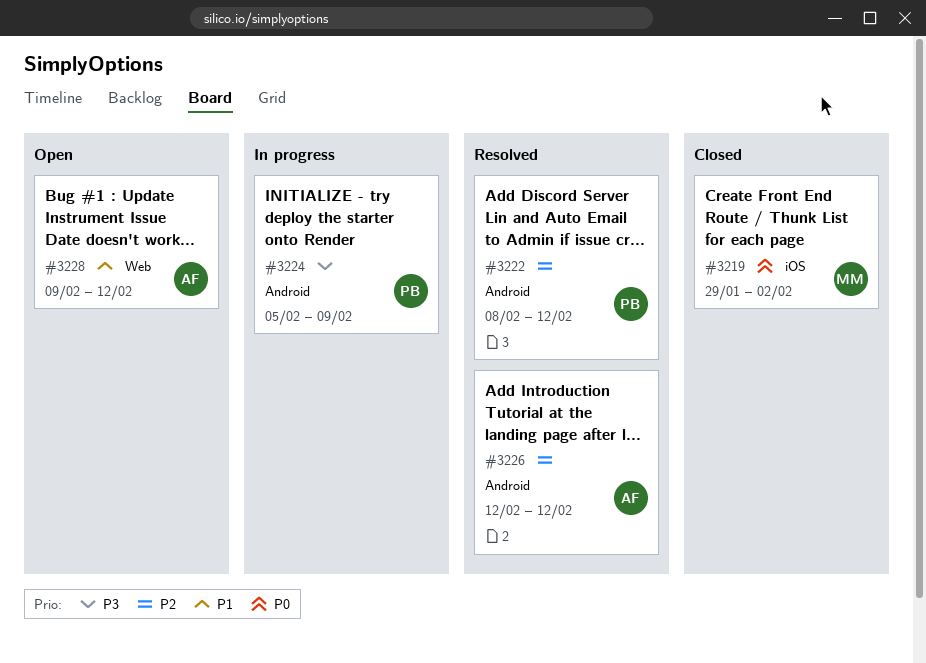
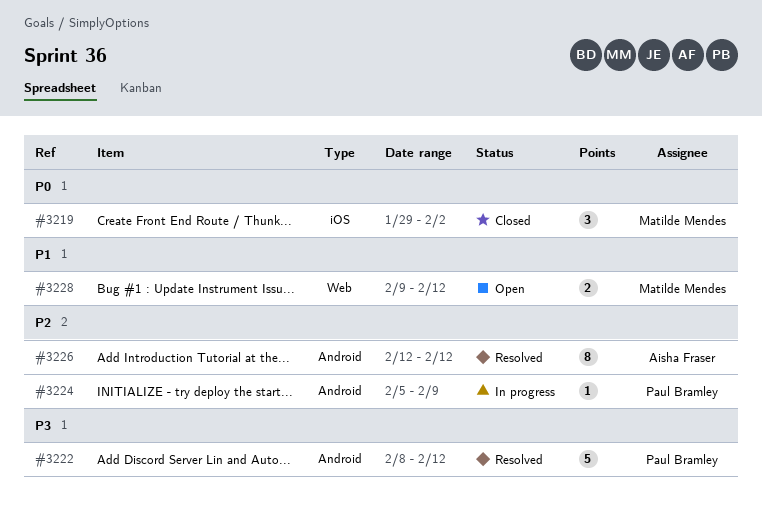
#3222, priority: P2 -> P3
#3224, priority: P3 -> P2
#3228, owner: Aisha Fraser -> Matilde Mendes

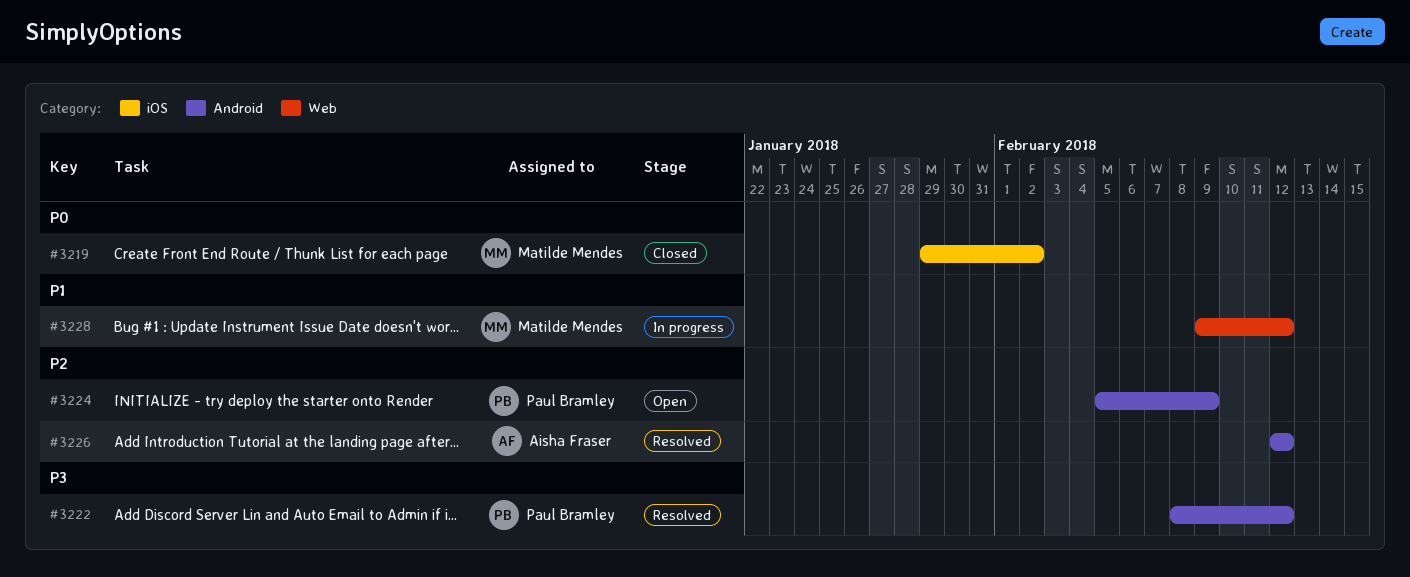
#3224, status: In progress -> Open
#3228, status: Open -> In progress

